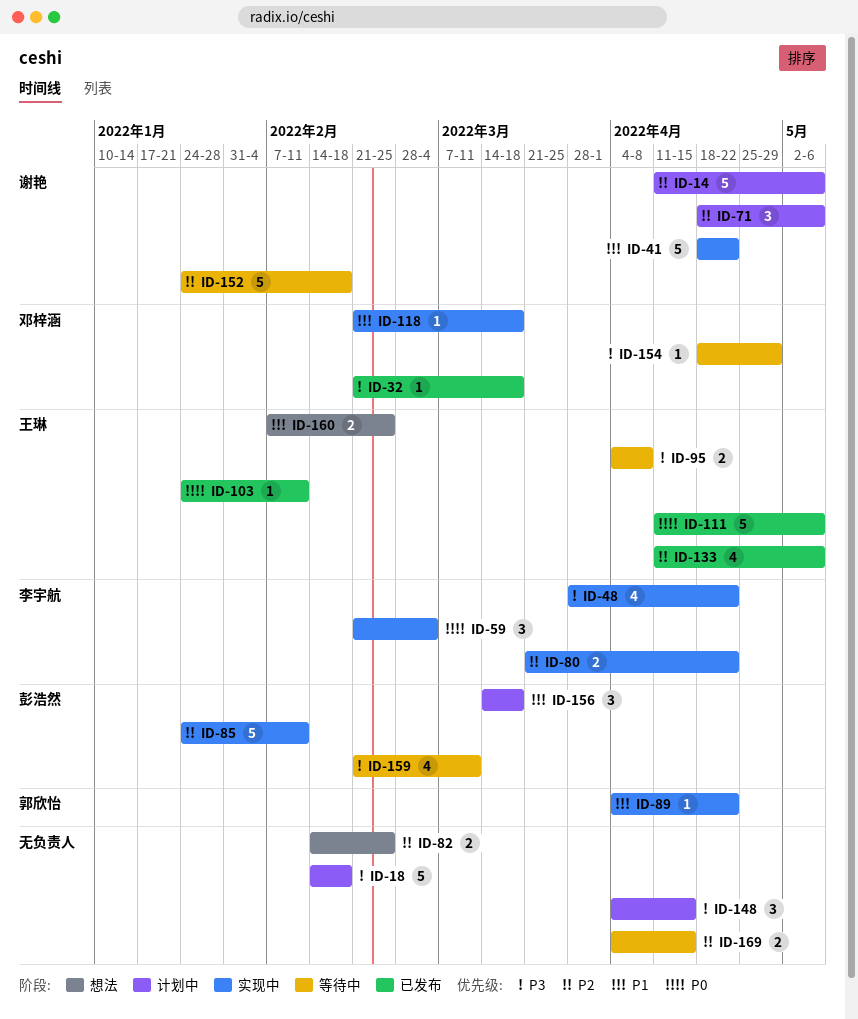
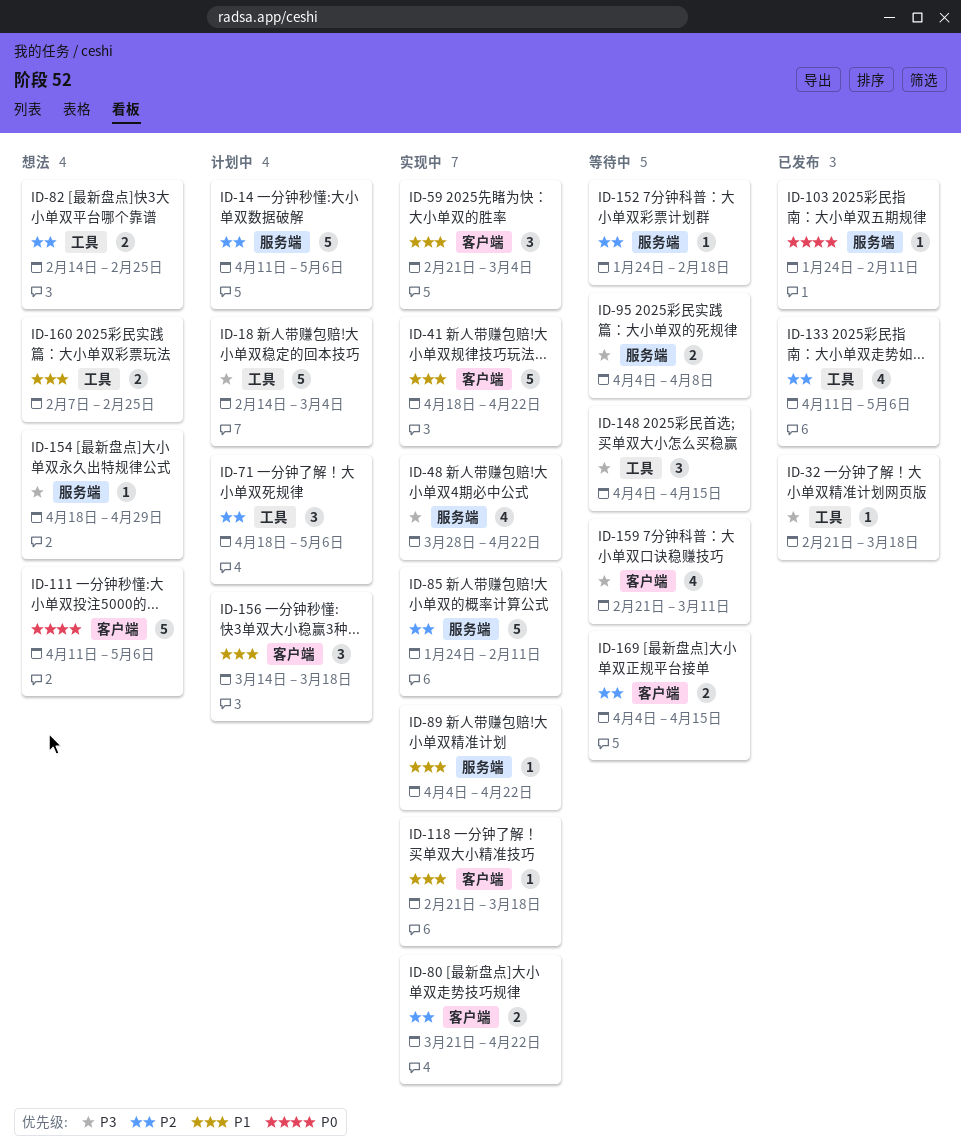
ID-18, due: Feb 18 -> Mar 4
ID-59, priority: P0 -> P1
ID-111, status: 已发布 -> 想法
ID-148, status: 计划中 -> 等待中
ID-152, estimate: 5 -> 1
ID-154, status: 等待中 -> 想法

